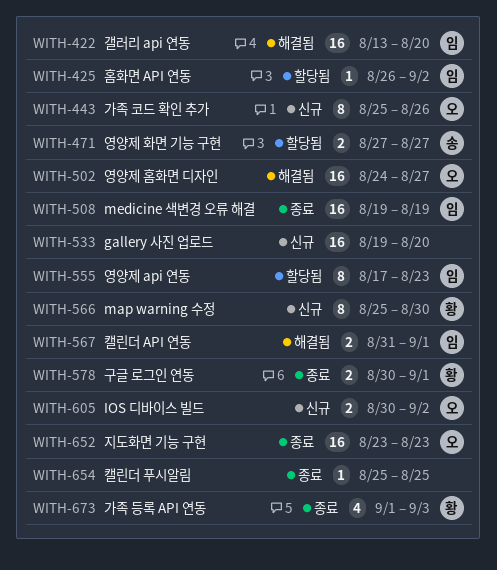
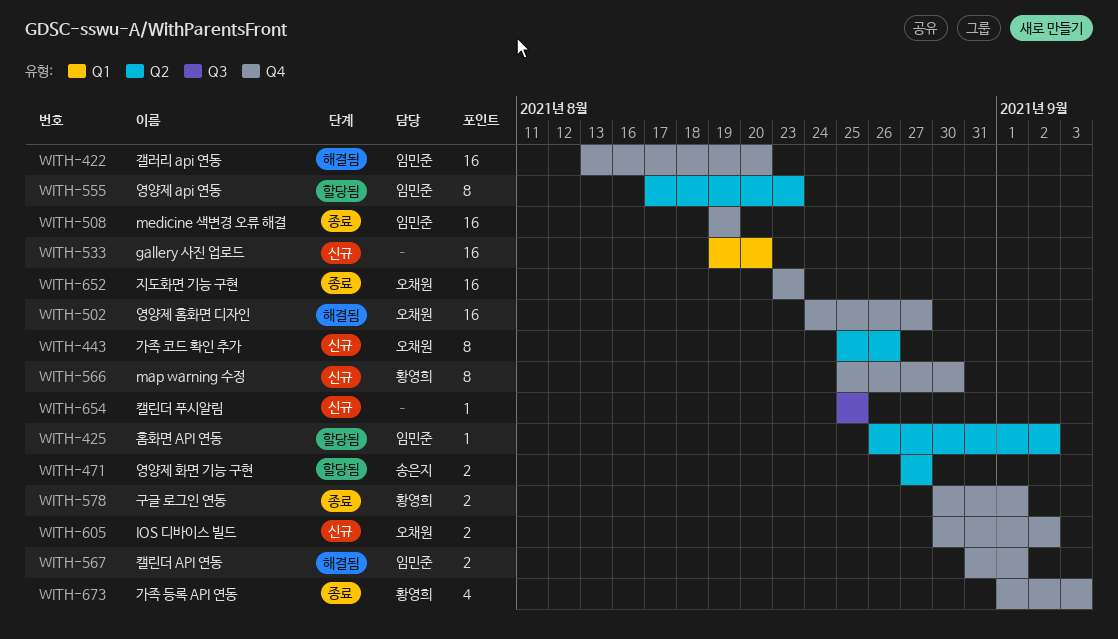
WITH-654, status: 종료 -> 신규

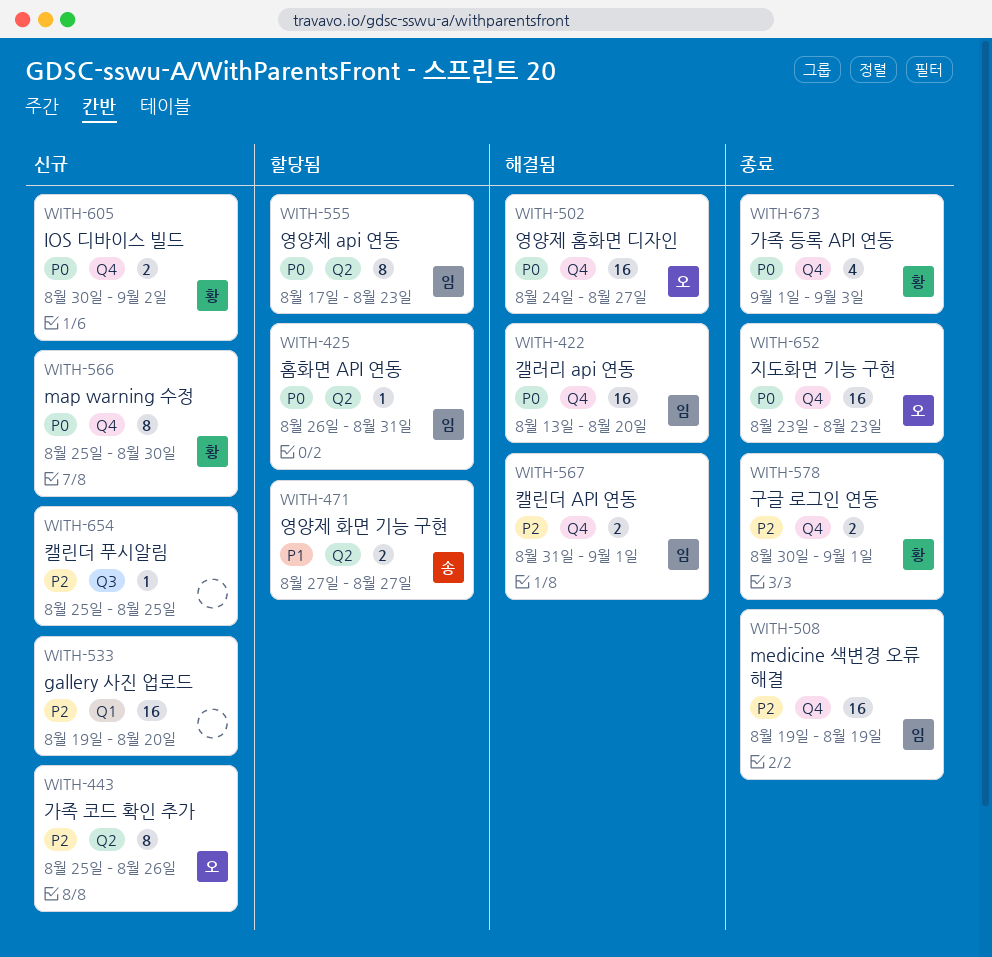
WITH-425, due: Sep 2 -> Aug 31
WITH-605, owner: 오채원 -> 황영희

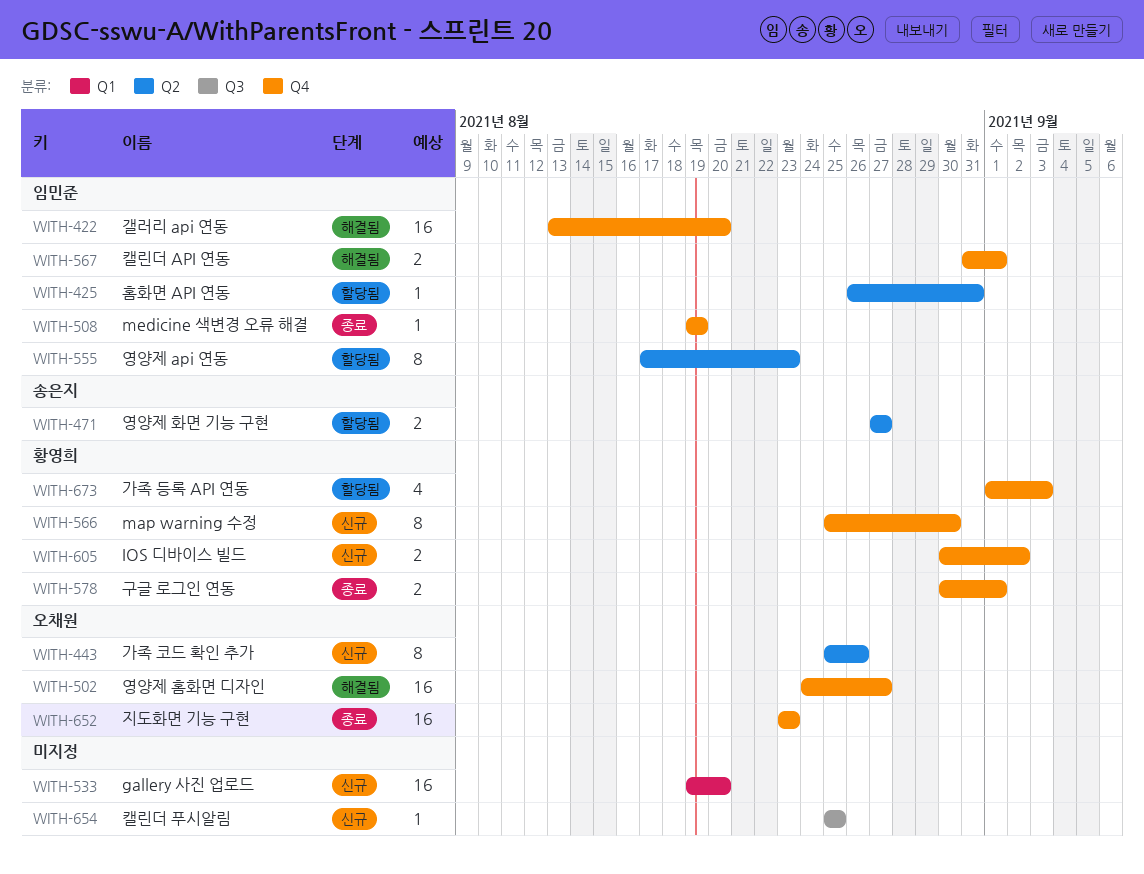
WITH-508, estimate: 16 -> 1
WITH-673, status: 종료 -> 할당됨

